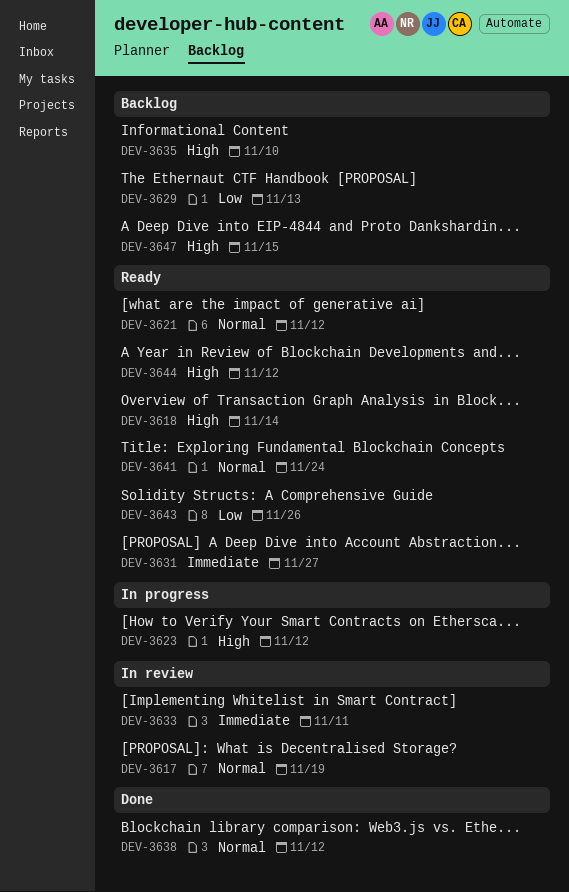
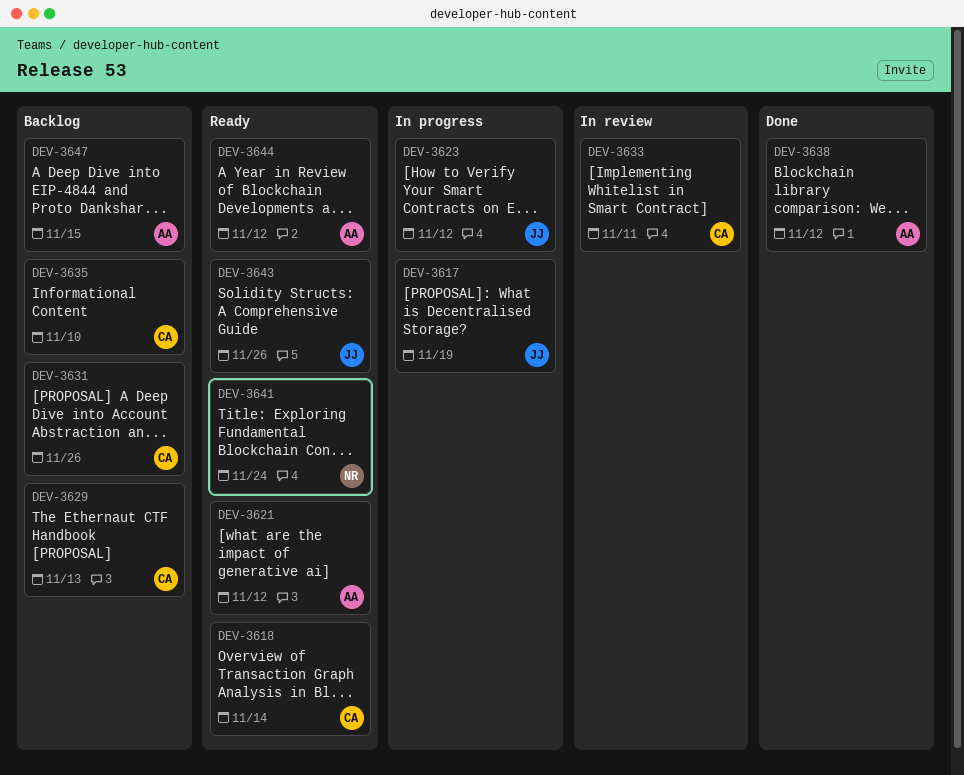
DEV-3617, status: In review -> In progress
DEV-3631, status: Ready -> Backlog
DEV-3631, due: Nov 27 -> Nov 26

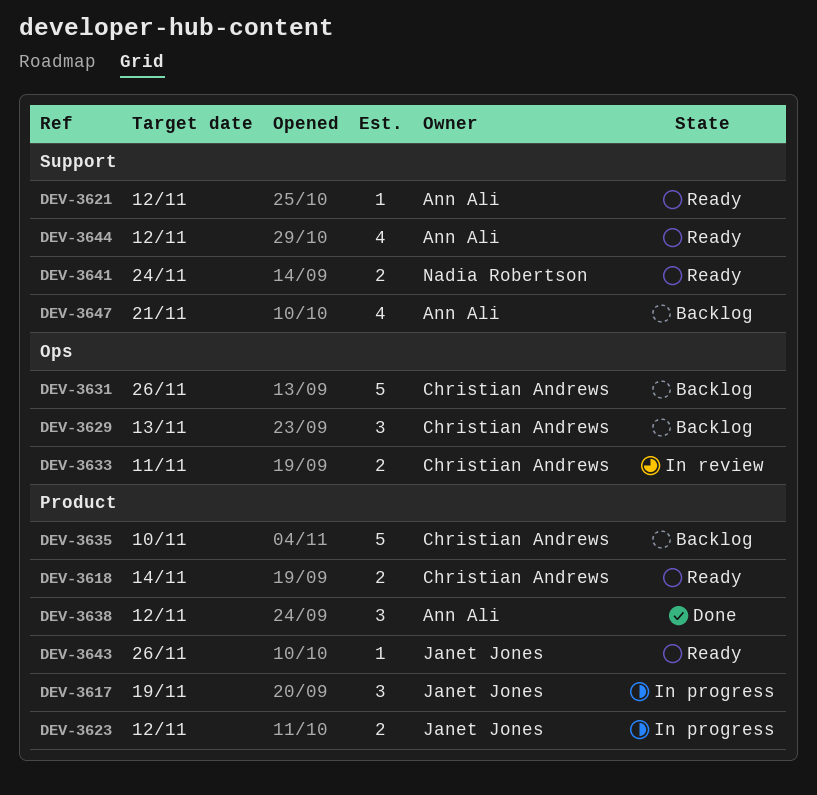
DEV-3647, due: Nov 15 -> Nov 21

